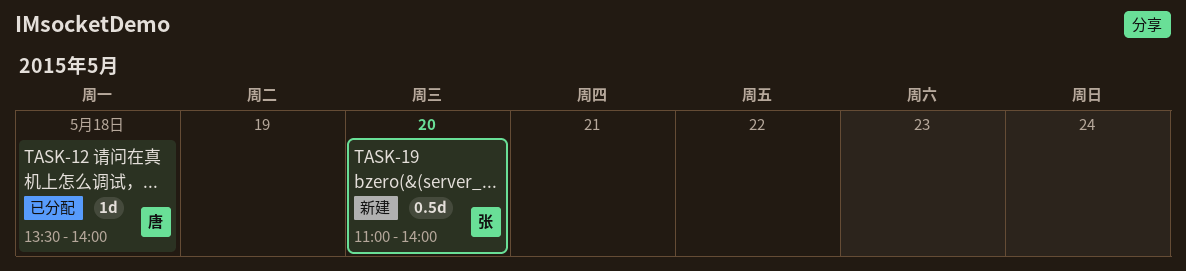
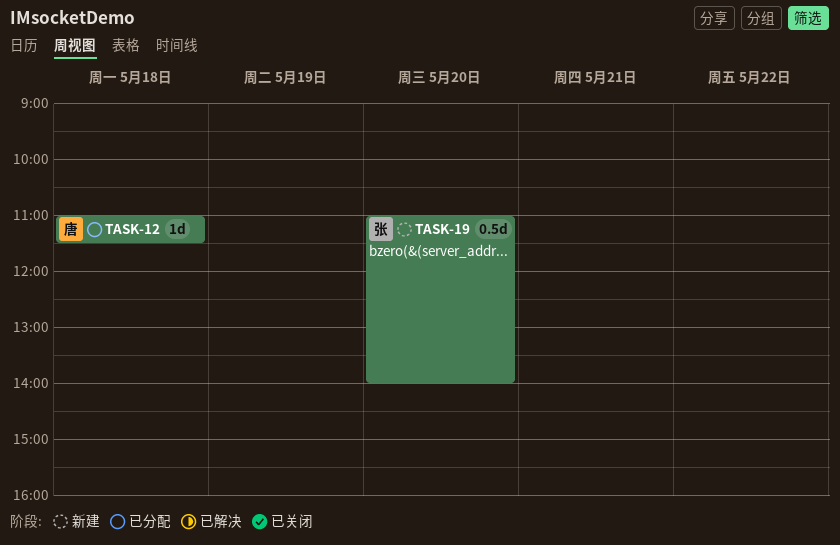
TASK-12, begins: 13:30 -> 11:00
TASK-12, ends: 14:00 -> 11:30

